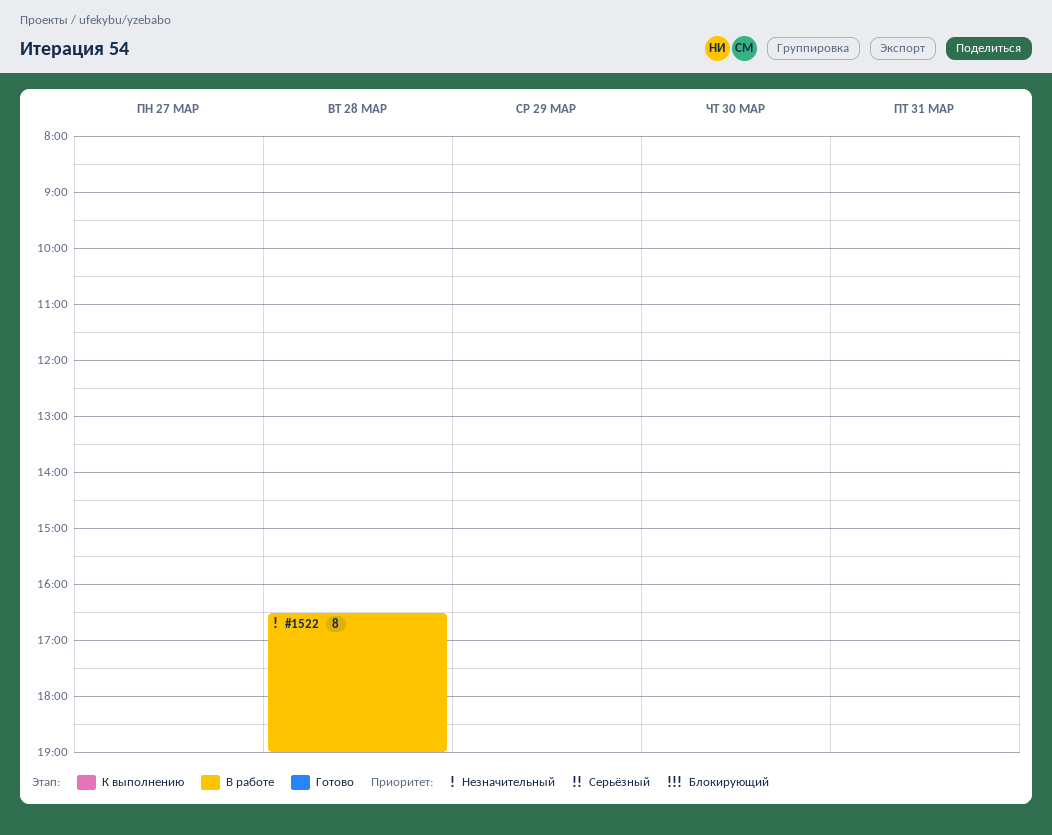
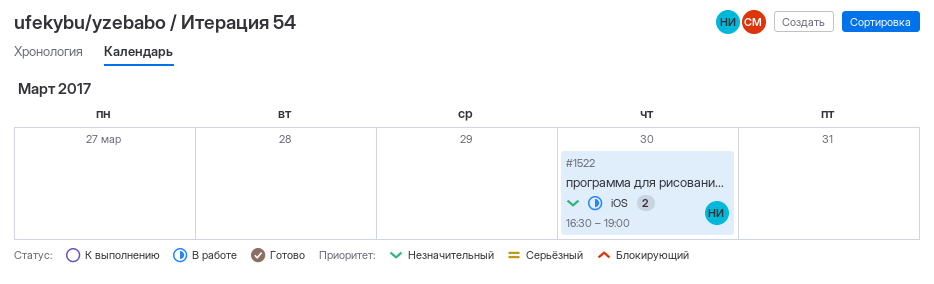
#1522, estimate: 8 -> 2
#1522, day: Mar 28 -> Mar 30

